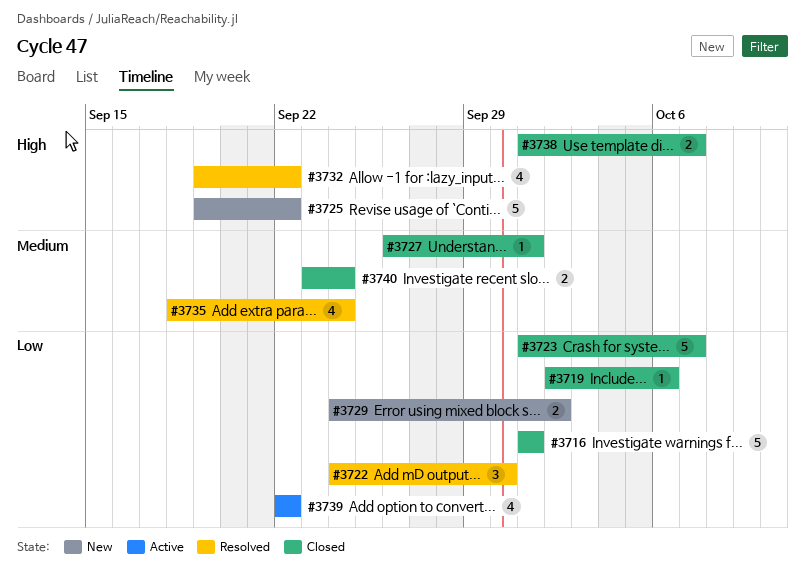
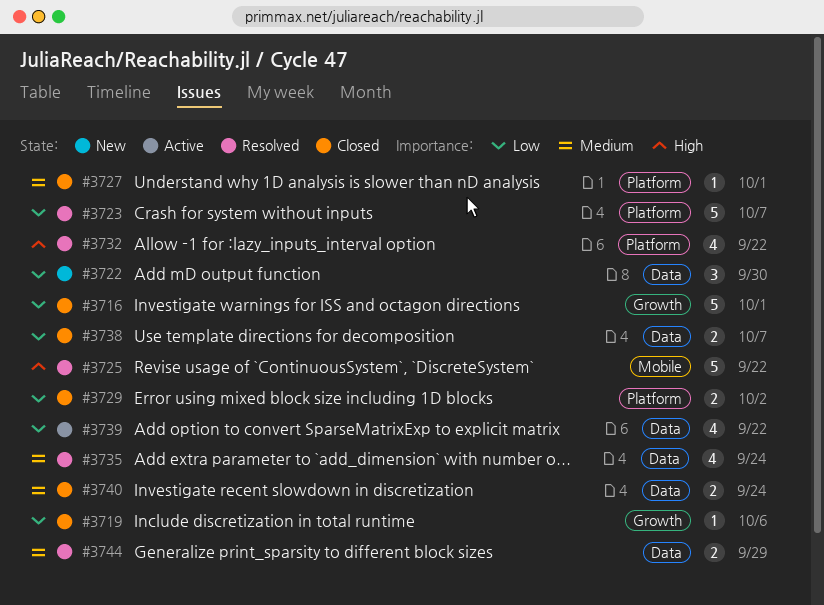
#3722, status: Resolved -> New
#3723, status: Closed -> Resolved
#3725, status: New -> Resolved
#3729, status: New -> Closed
#3738, priority: High -> Low
#3744: none -> present

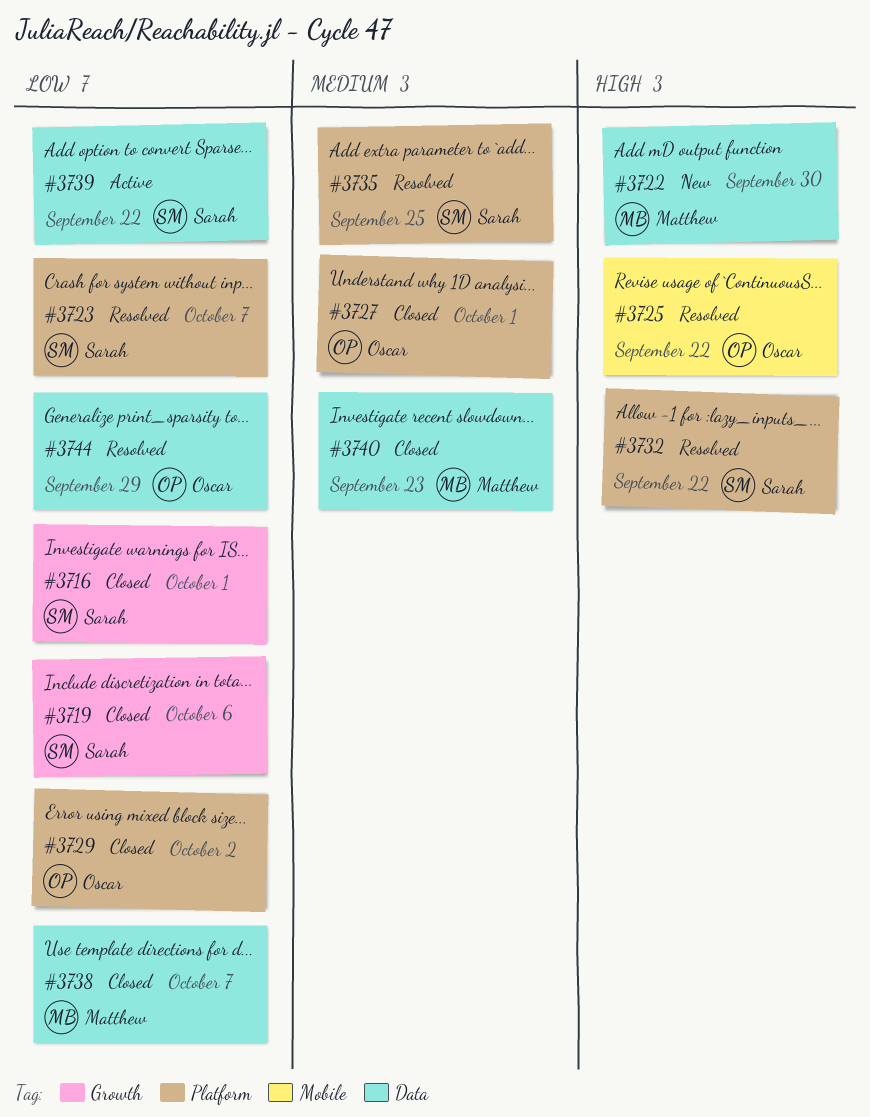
#3722, priority: Low -> High
#3735, label: Data -> Platform
#3735, due: Sep 24 -> Sep 25
#3740, due: Sep 24 -> Sep 23
#3744, priority: Medium -> Low

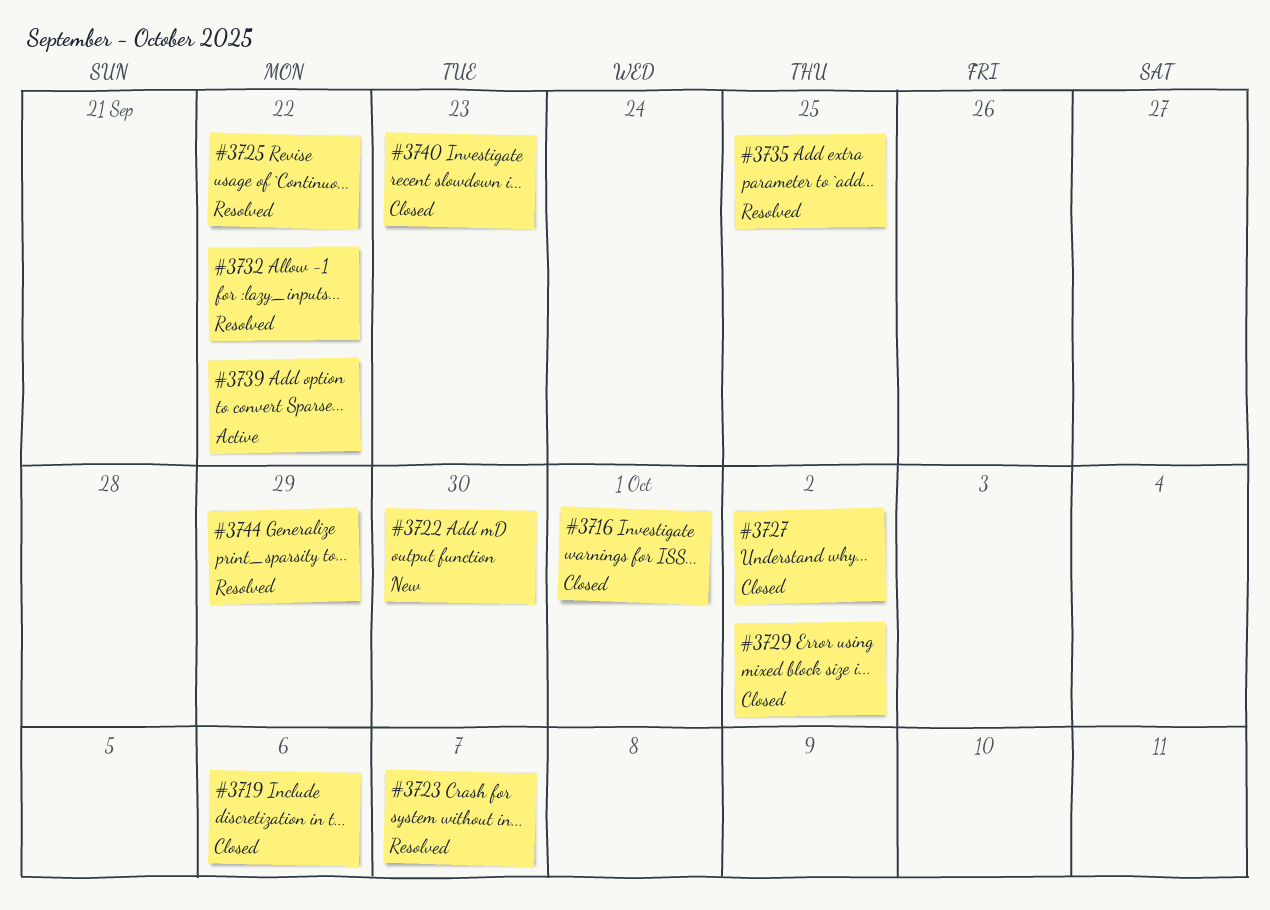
#3727, due: Oct 1 -> Oct 2
#3738: present -> none

